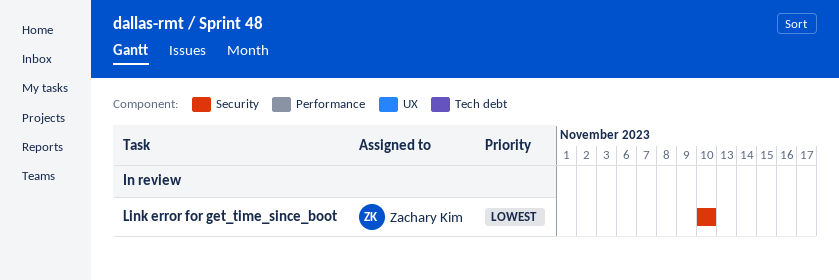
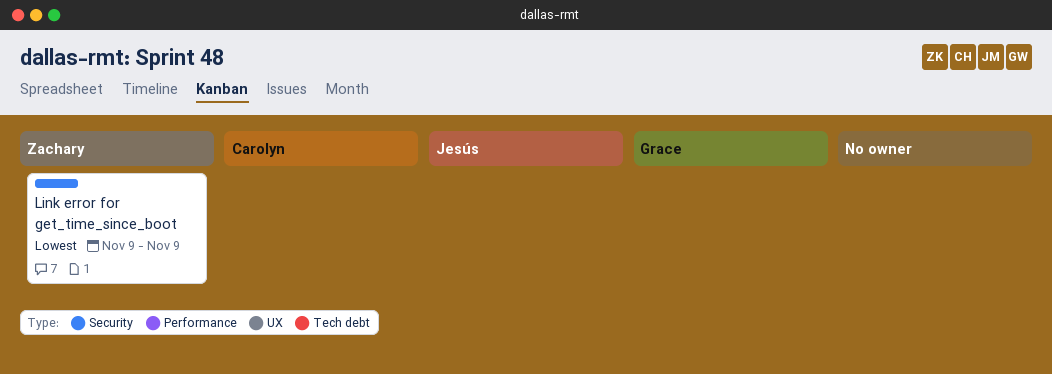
Link error for get_time_since_boot, start: Nov 10 -> Nov 9
Link error for get_time_since_boot, due: Nov 10 -> Nov 9

